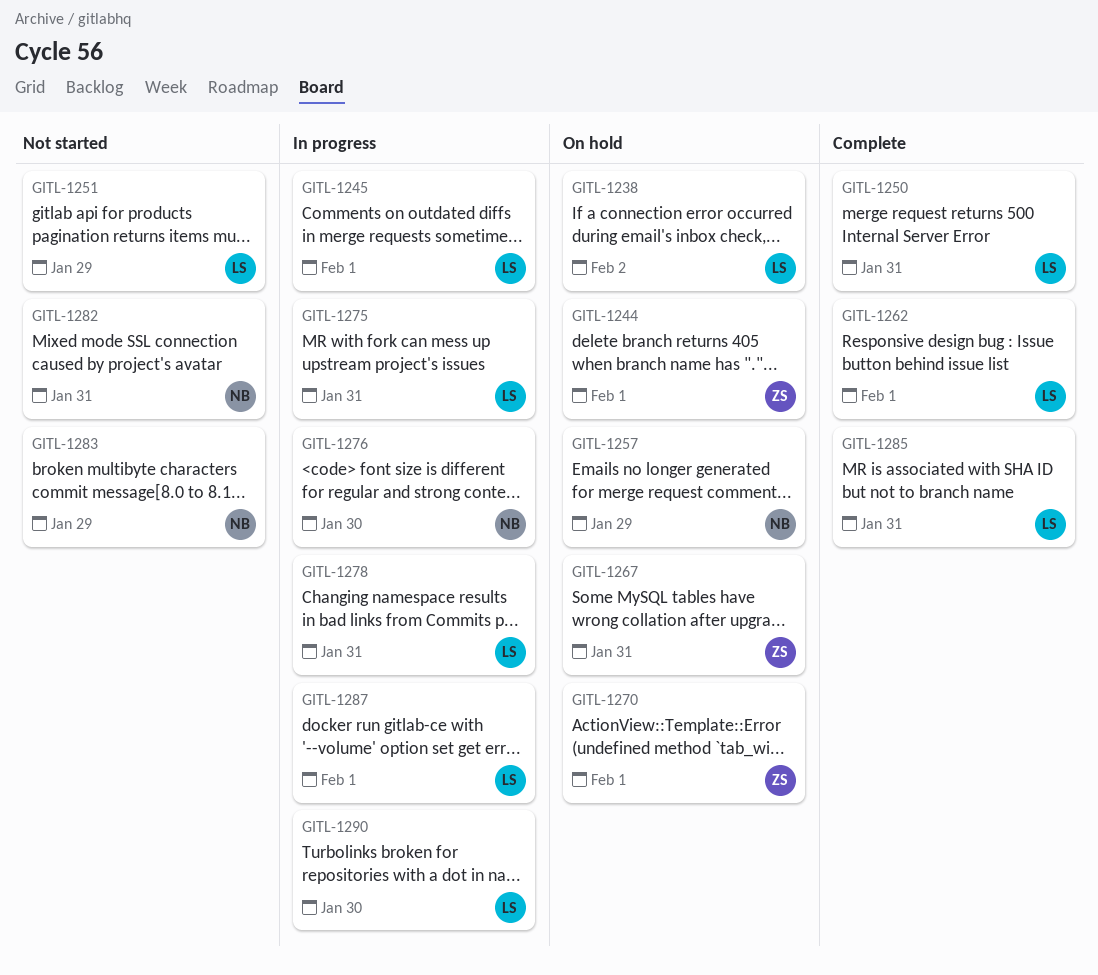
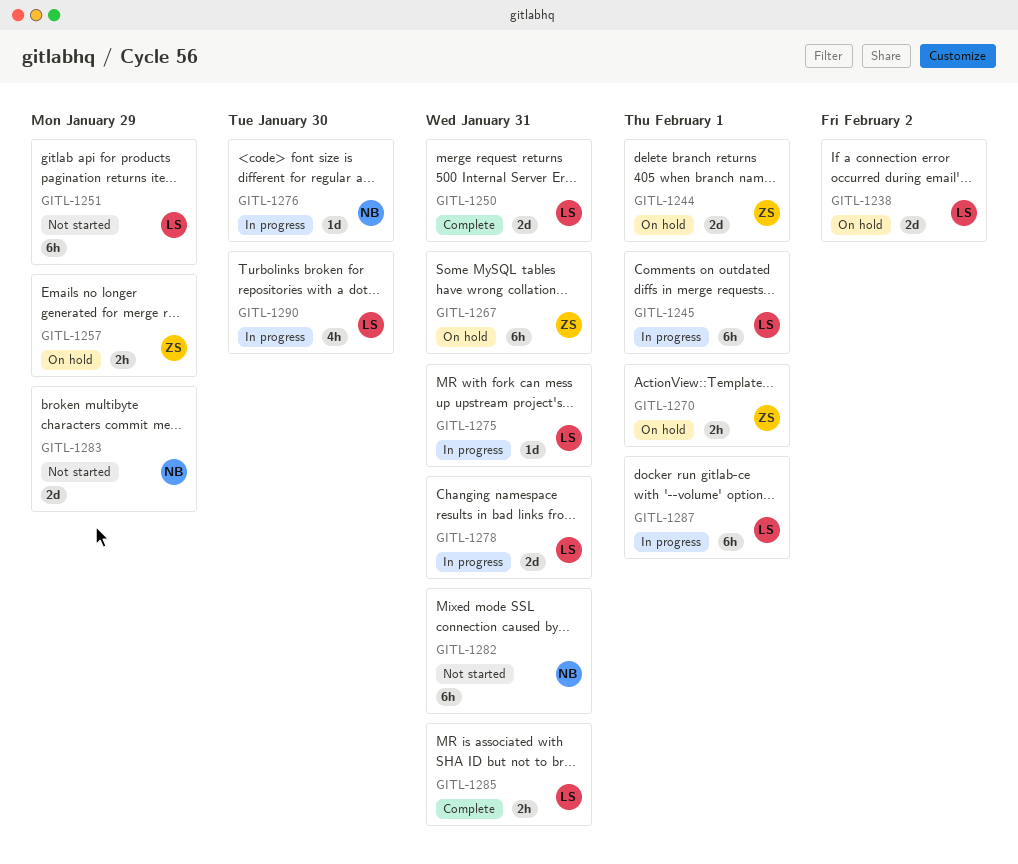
GITL-1257, owner: NB -> ZS
GITL-1262: present -> none

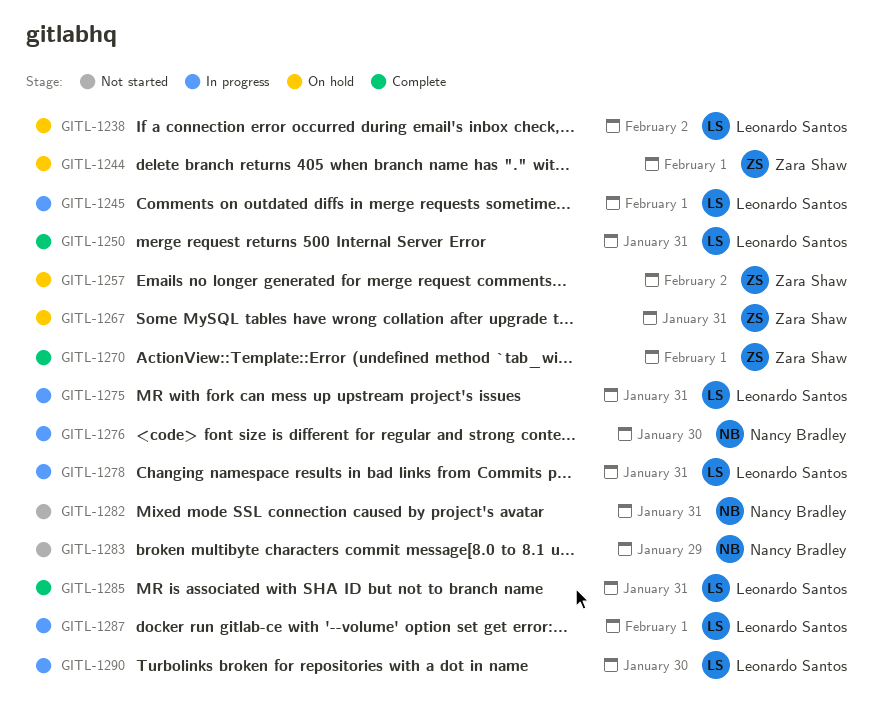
GITL-1251: present -> none
GITL-1257, due: Jan 29 -> Feb 2
GITL-1270, status: On hold -> Complete

